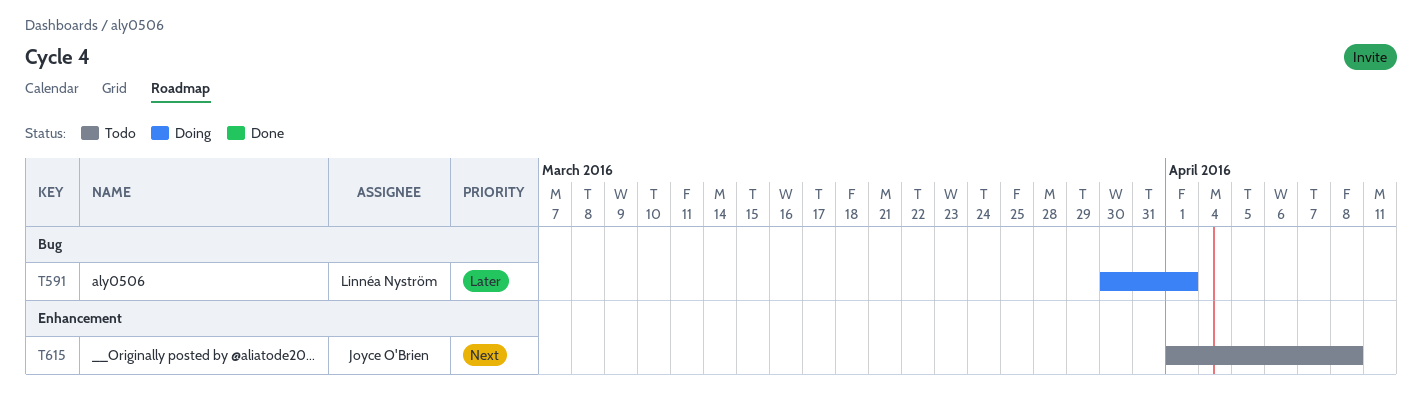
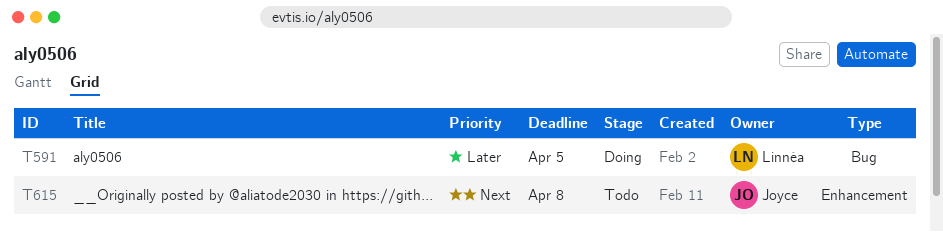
T591, due: Apr 1 -> Apr 5

